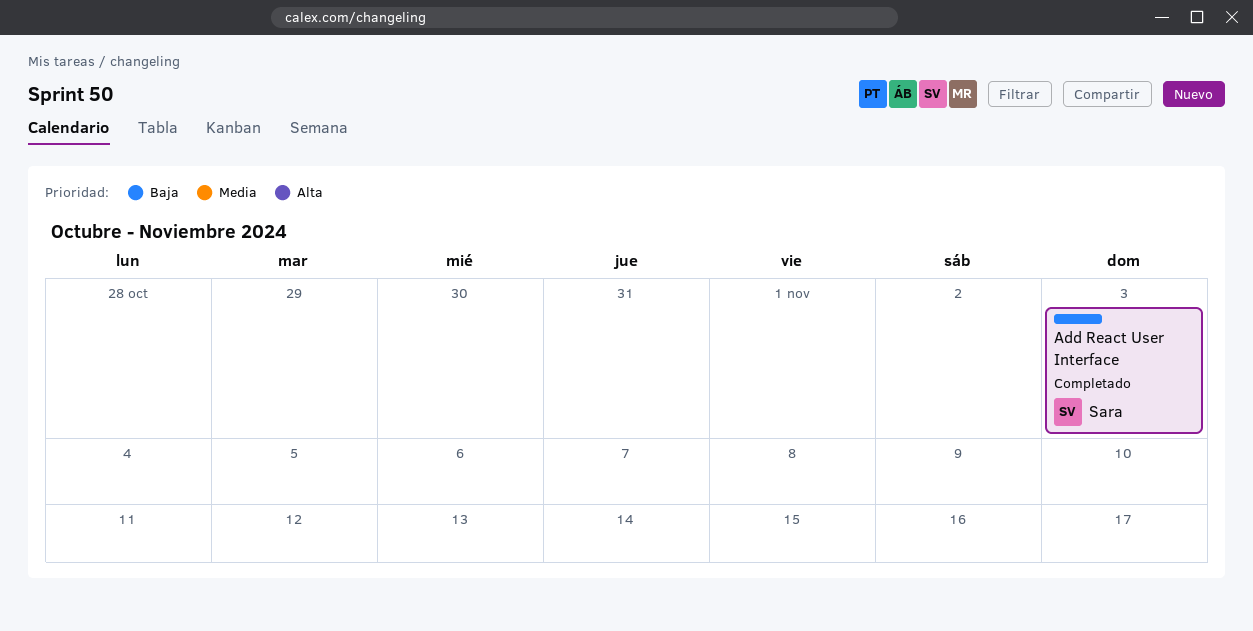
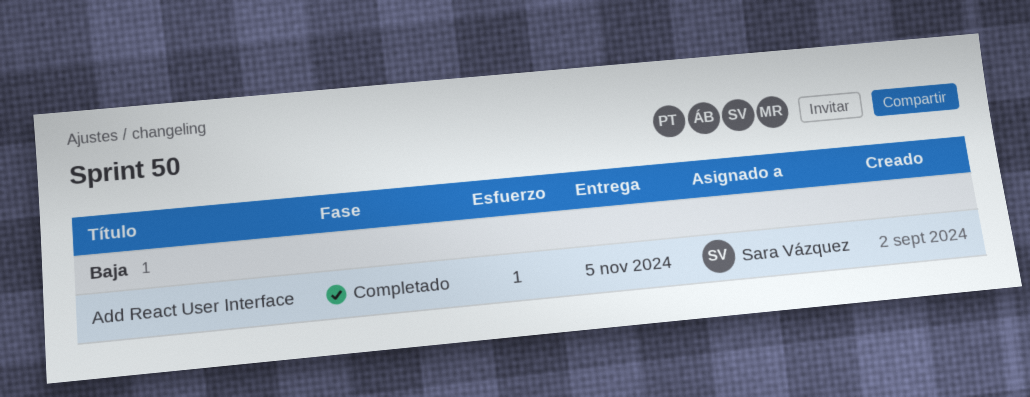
Add React User Interface, due: Nov 3 -> Nov 5

